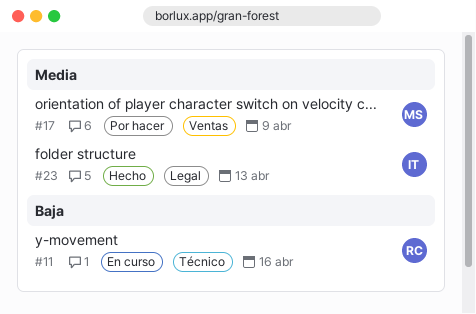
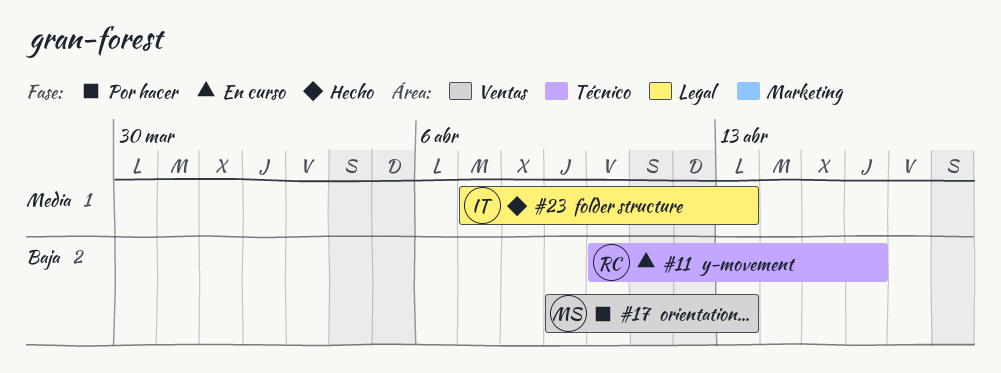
#17, priority: Media -> Baja
#17, due: Apr 9 -> Apr 13

